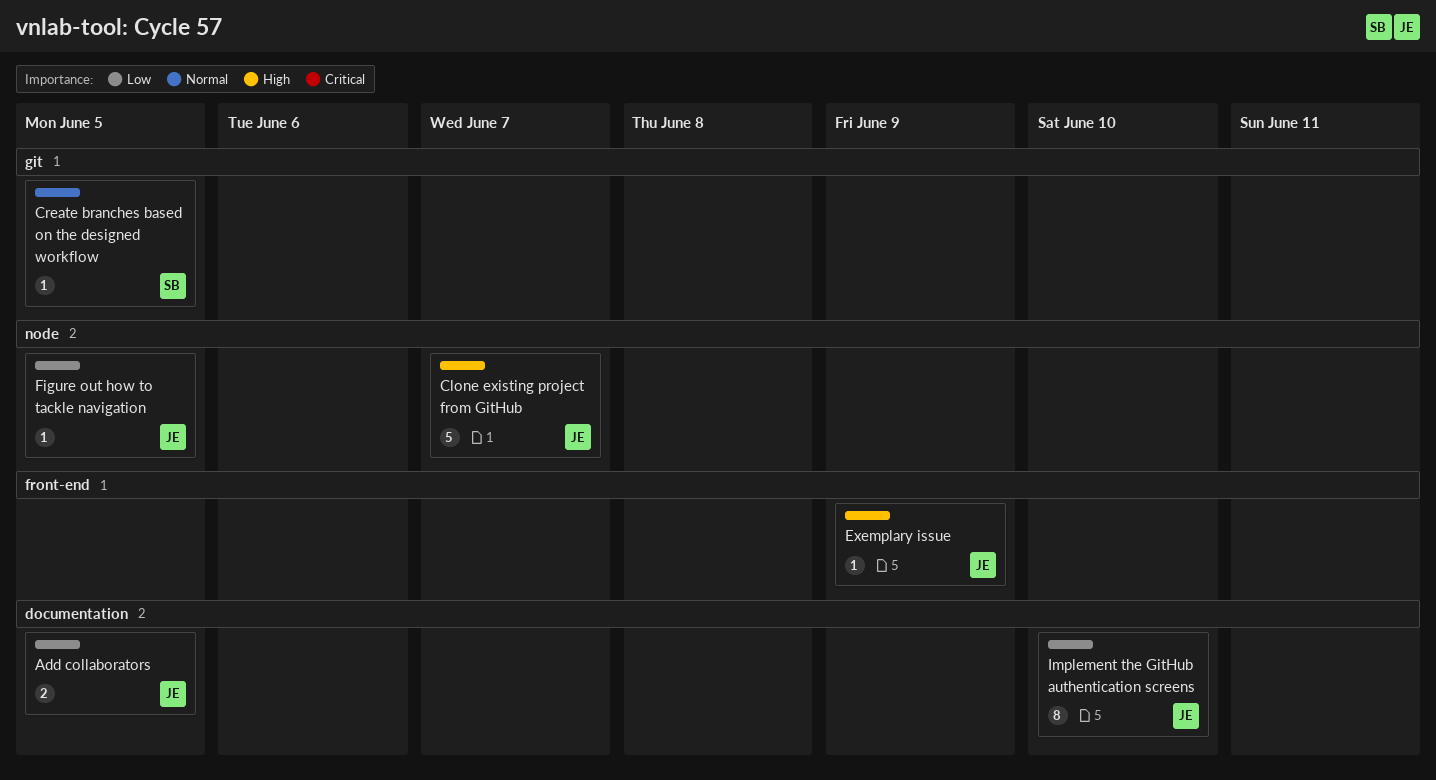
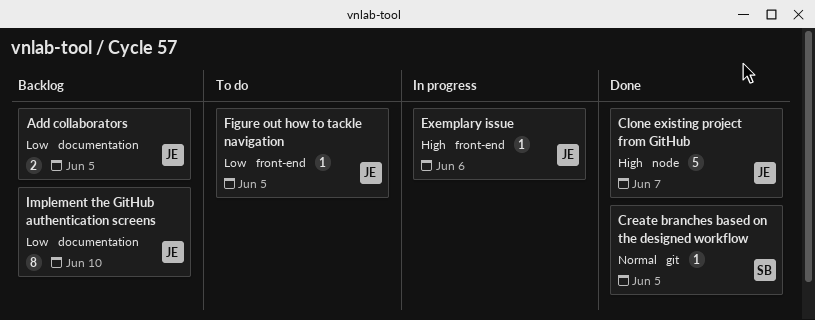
Exemplary issue, due: Jun 9 -> Jun 6
Figure out how to tackle navigation, label: node -> front-end

